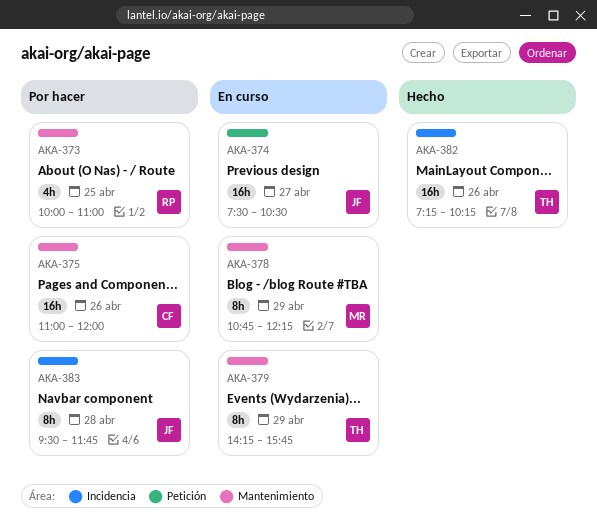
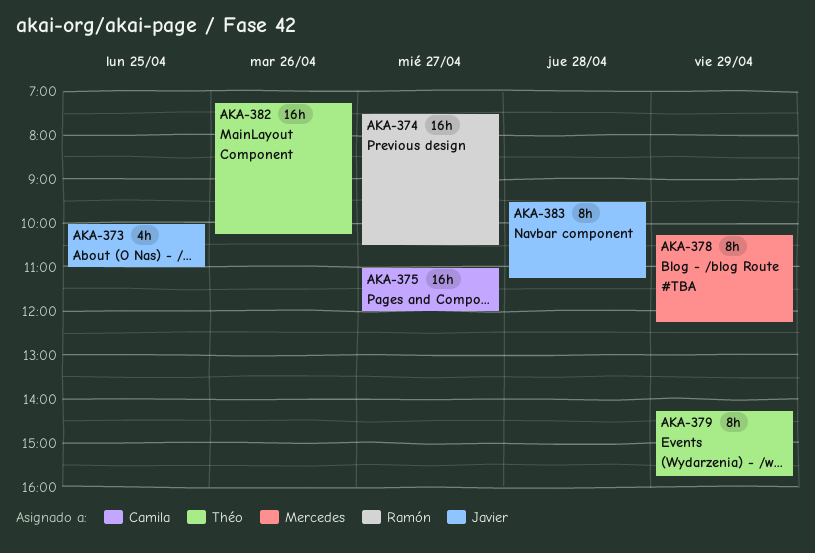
AKA-373, owner: Ramón -> Javier
AKA-374, owner: Javier -> Ramón
AKA-375, day: Apr 26 -> Apr 27
AKA-378, begins: 10:45 -> 10:15
AKA-383, ends: 11:45 -> 11:15

